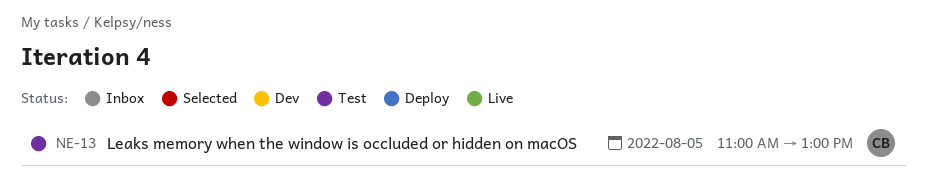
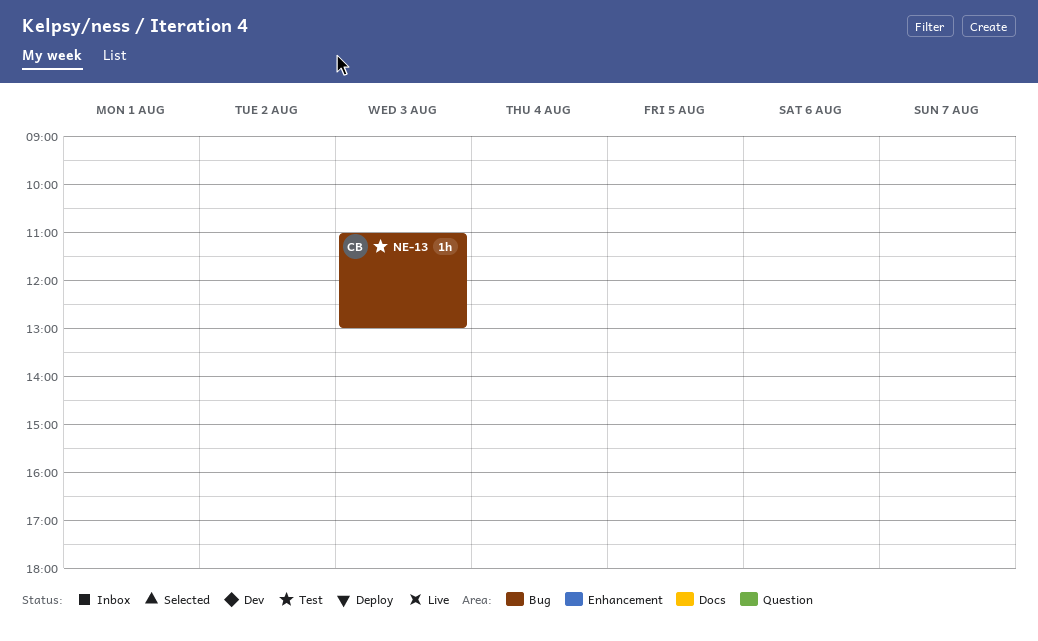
NE-13, day: Aug 5 -> Aug 3

